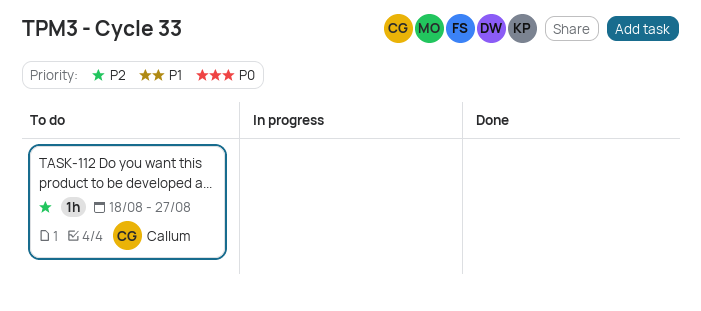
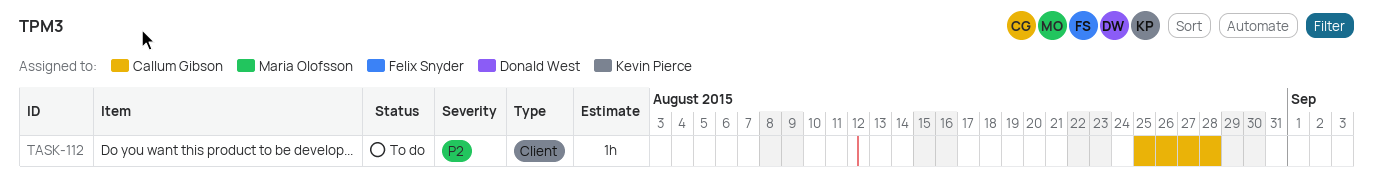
TASK-112, start: Aug 18 -> Aug 25
TASK-112, due: Aug 27 -> Aug 28

